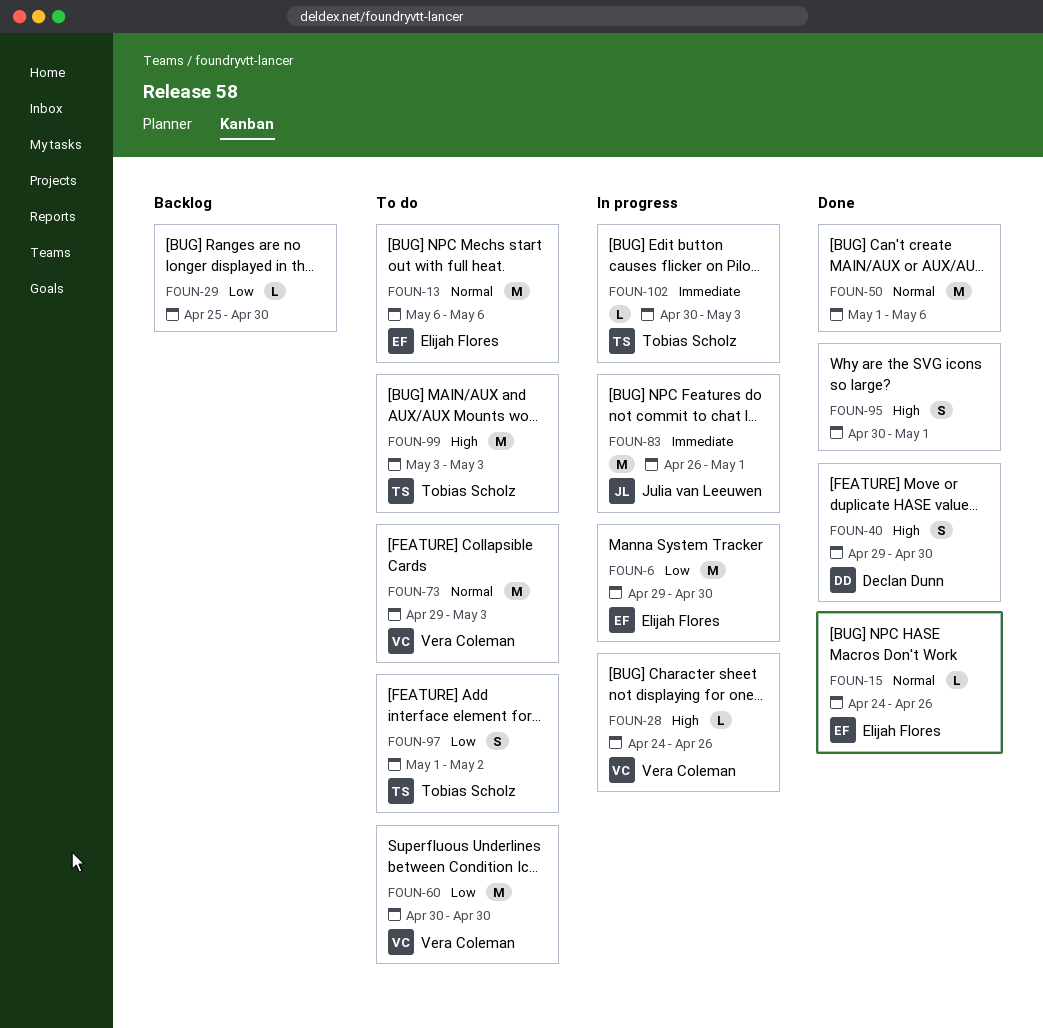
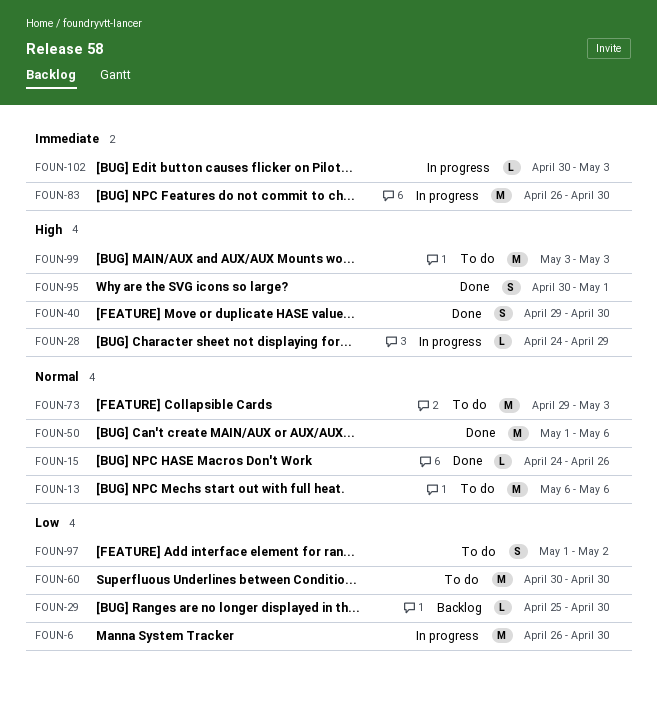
FOUN-6, start: Apr 29 -> Apr 26
FOUN-28, due: Apr 26 -> Apr 29
FOUN-83, due: May 1 -> Apr 30

